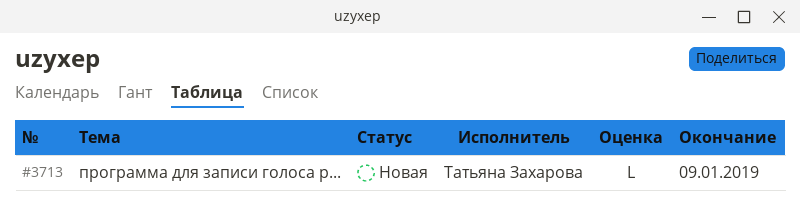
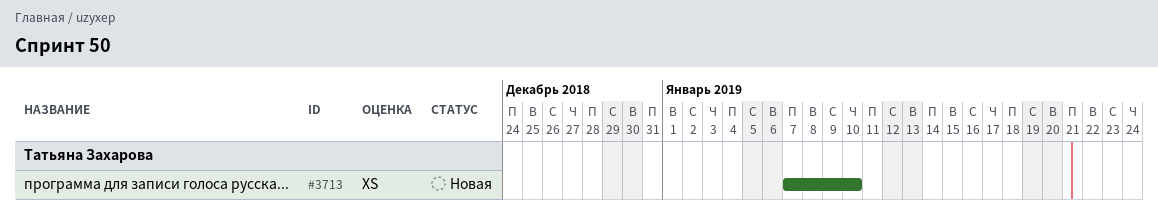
#3713, estimate: L -> XS
#3713, due: Jan 9 -> Jan 10

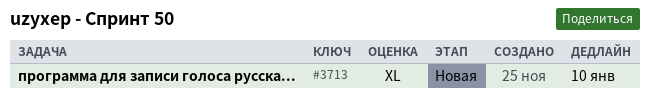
#3713, estimate: XS -> XL

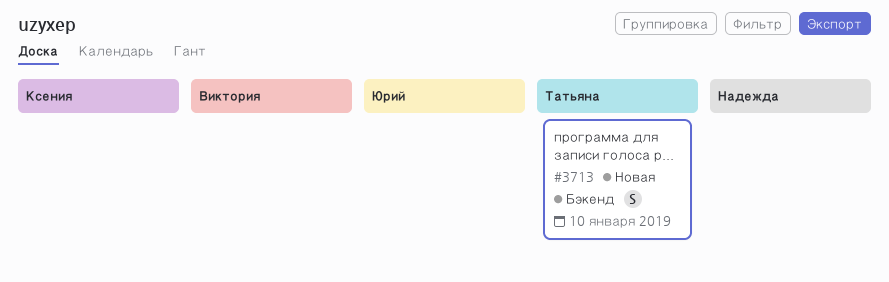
#3713, estimate: XL -> S

